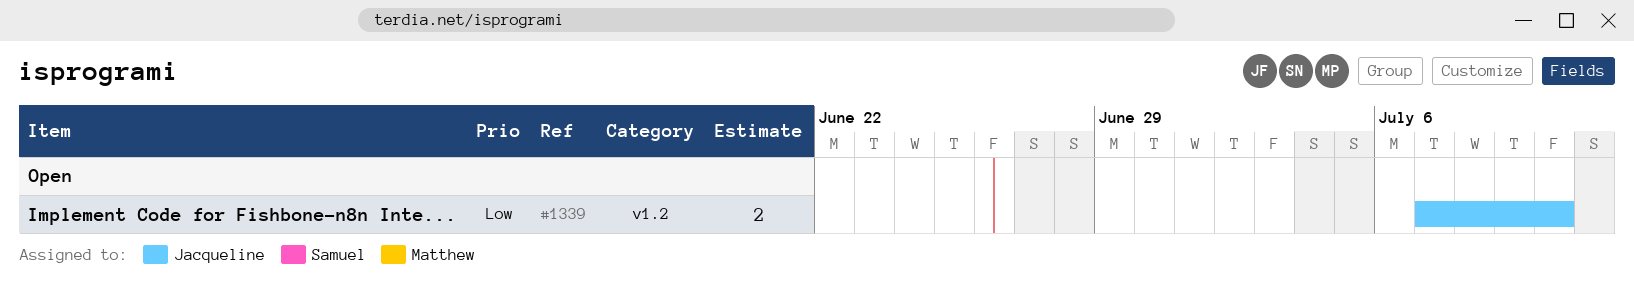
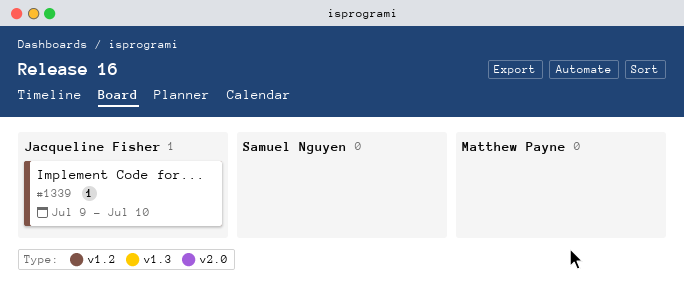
#1339, estimate: 2 -> 1
#1339, start: Jul 7 -> Jul 9

